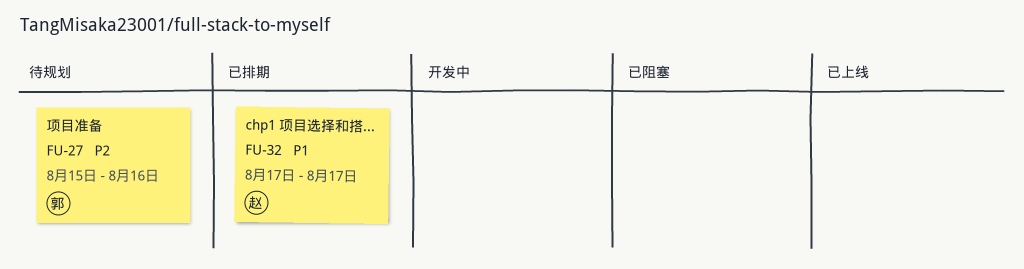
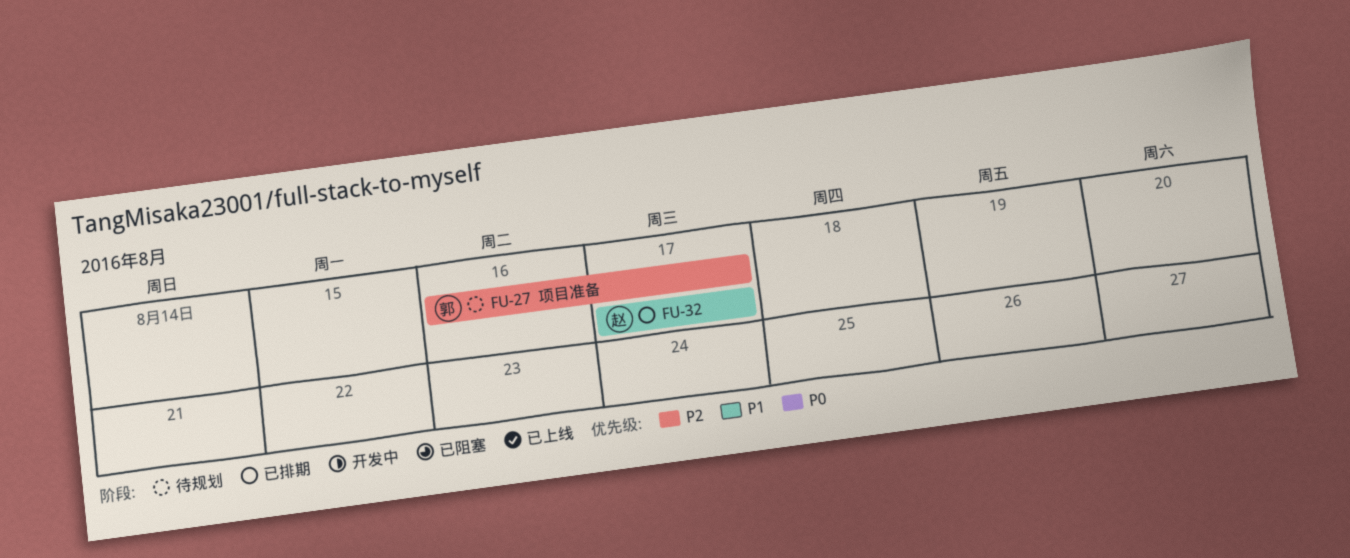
FU-27, start: Aug 15 -> Aug 16
FU-27, due: Aug 16 -> Aug 17

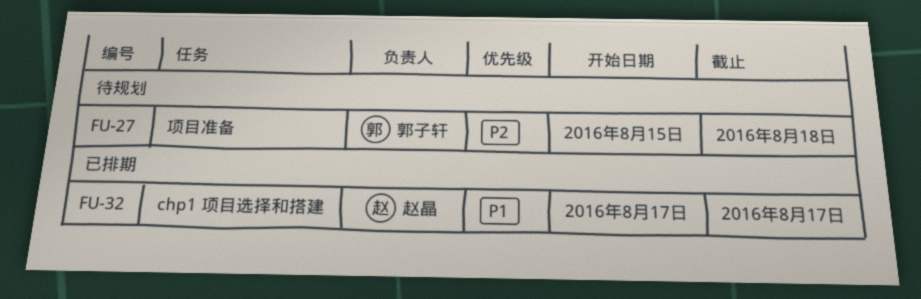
FU-27, start: Aug 16 -> Aug 15
FU-27, due: Aug 17 -> Aug 18

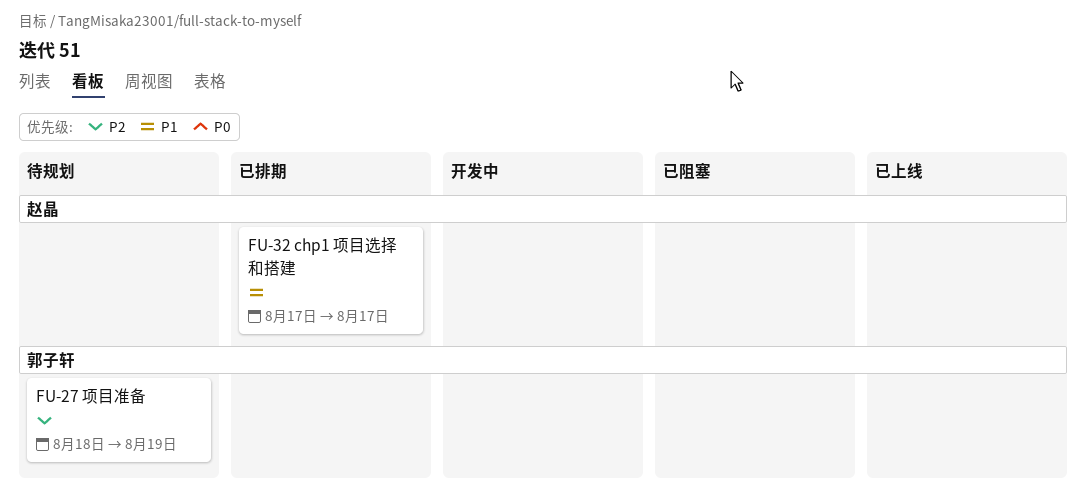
FU-27, start: Aug 15 -> Aug 18
FU-27, due: Aug 18 -> Aug 19

